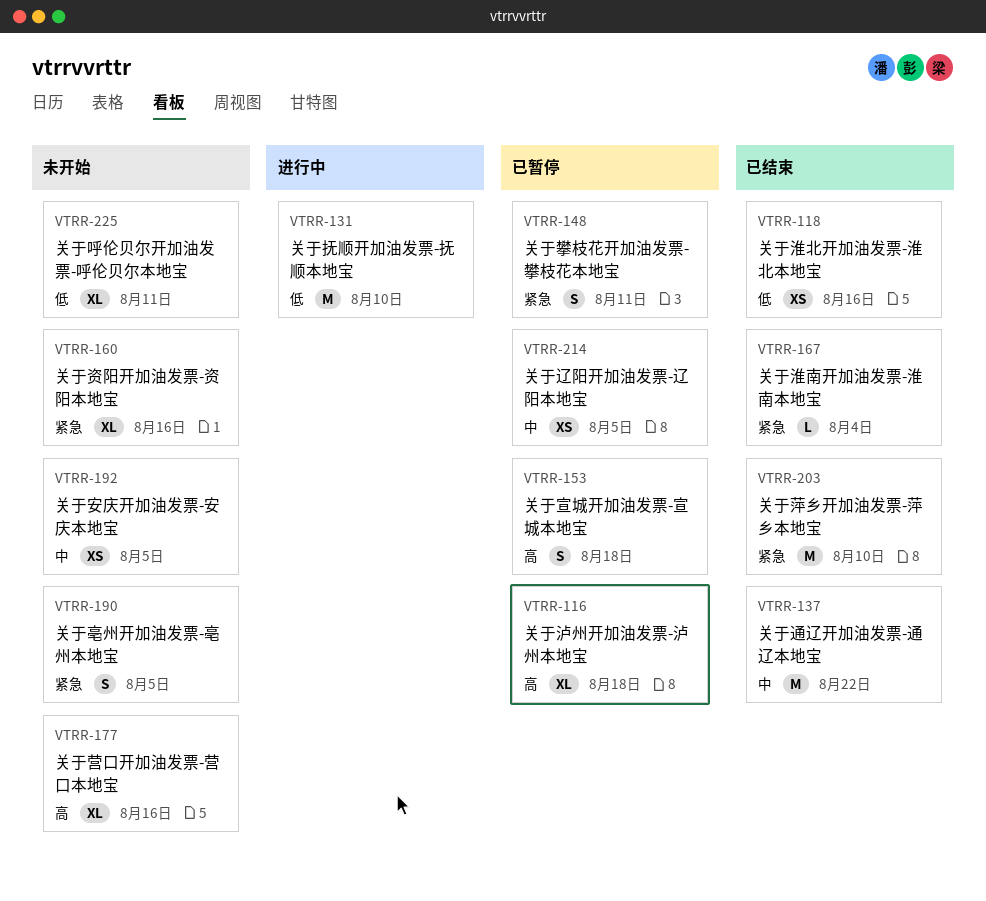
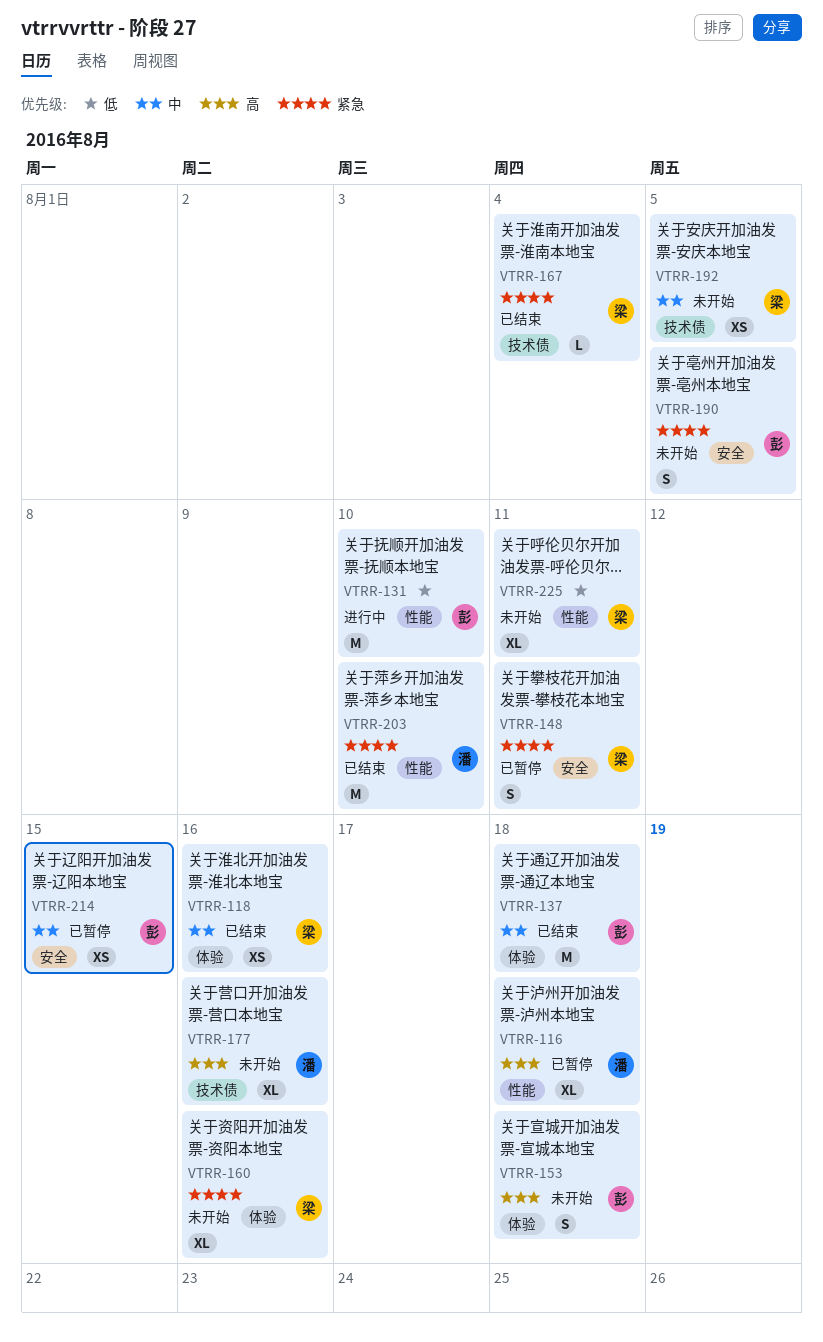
VTRR-118, priority: 低 -> 中
VTRR-137, due: Aug 22 -> Aug 18
VTRR-153, status: 已暂停 -> 未开始
VTRR-214, due: Aug 5 -> Aug 15

